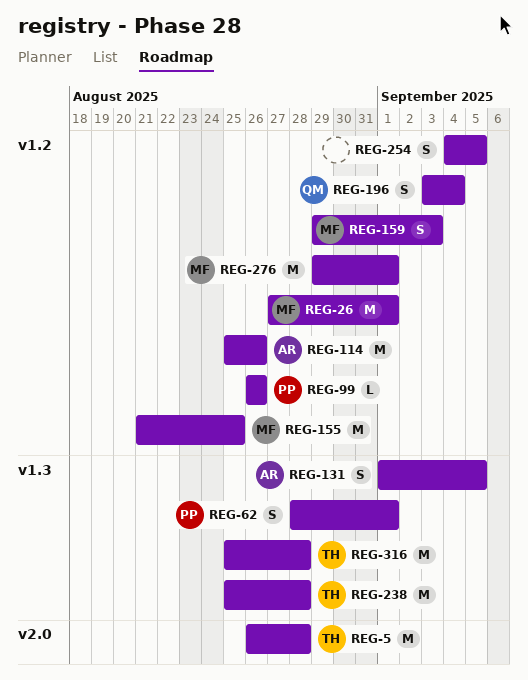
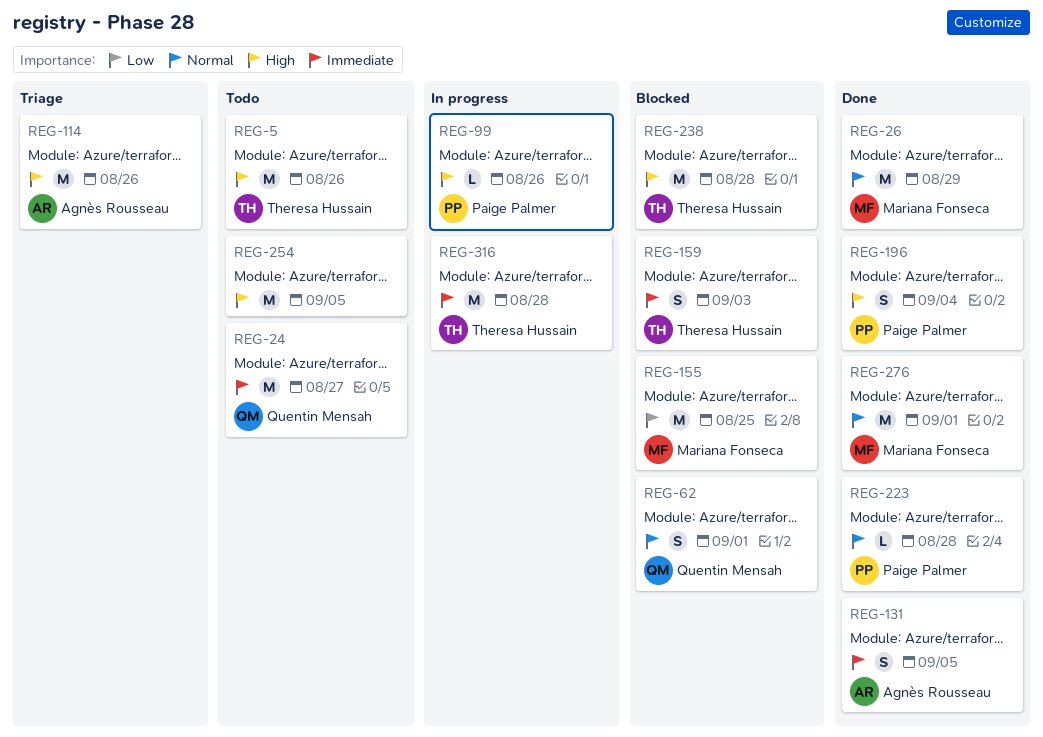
REG-5, due: Aug 28 -> Aug 26
REG-24: none -> present
REG-26, due: Sep 1 -> Aug 29
REG-62, owner: Paige Palmer -> Quentin Mensah
REG-159, owner: Mariana Fonseca -> Theresa Hussain
REG-196, owner: Quentin Mensah -> Paige Palmer
REG-223: none -> present
REG-254, estimate: S -> M

